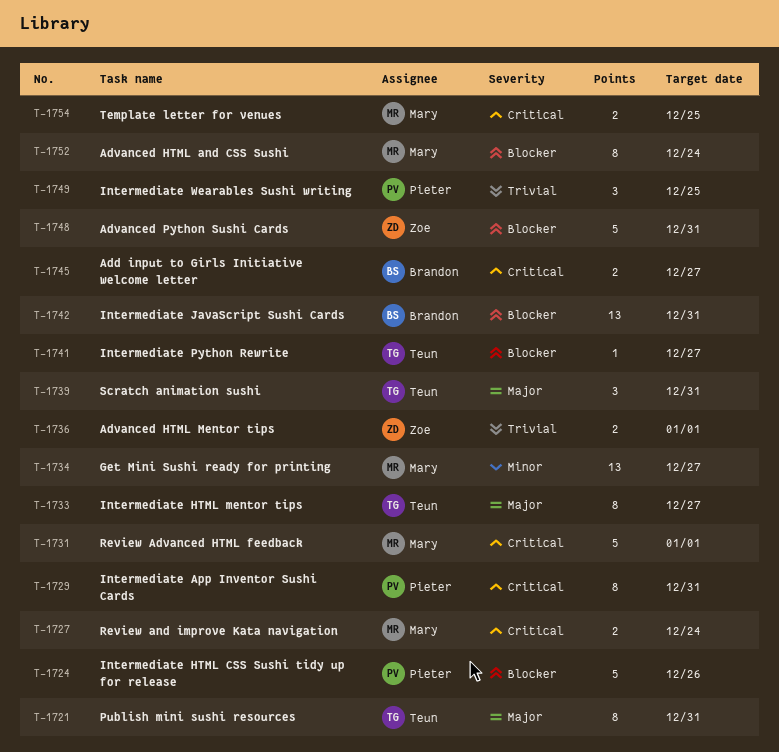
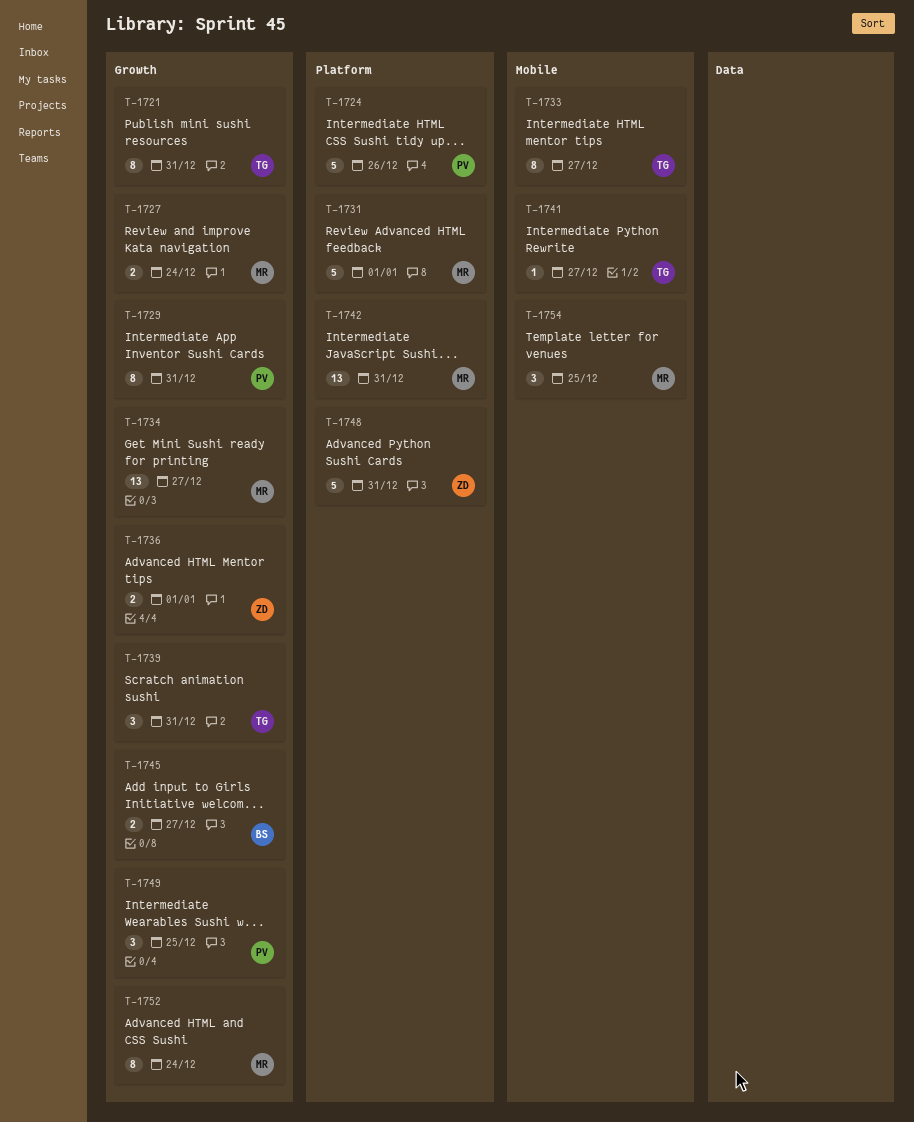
T-1742, owner: Brandon -> Mary
T-1754, estimate: 2 -> 3

